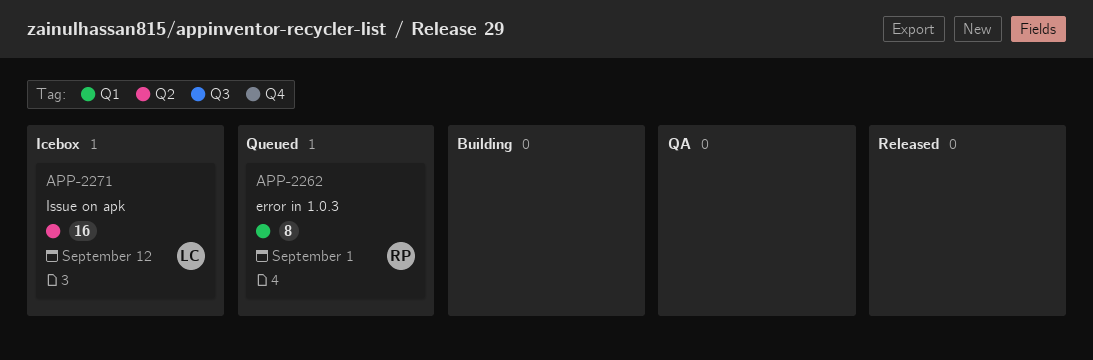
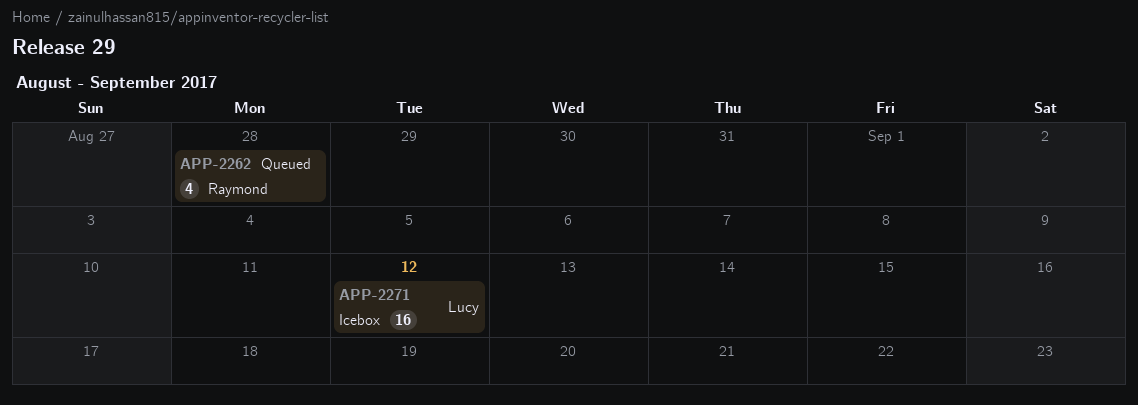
APP-2262, estimate: 8 -> 4
APP-2262, due: Sep 1 -> Aug 28

